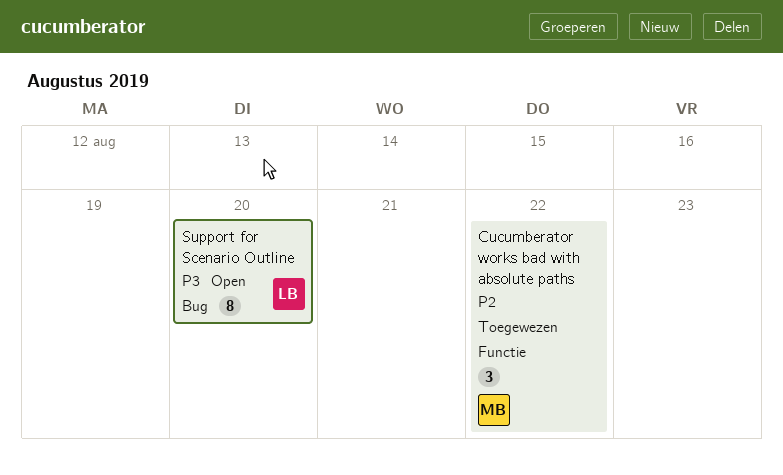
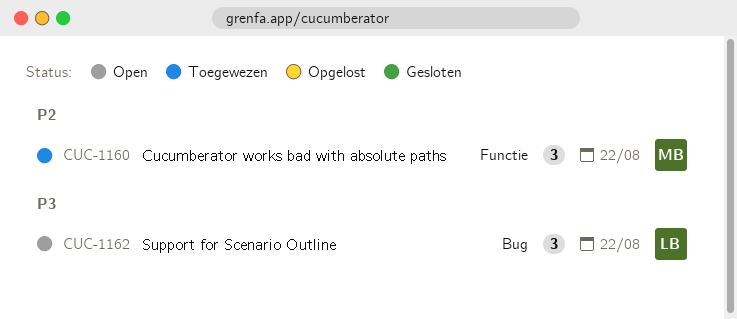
Support for Scenario Outline, estimate: 8 -> 3
Support for Scenario Outline, due: Aug 20 -> Aug 22

